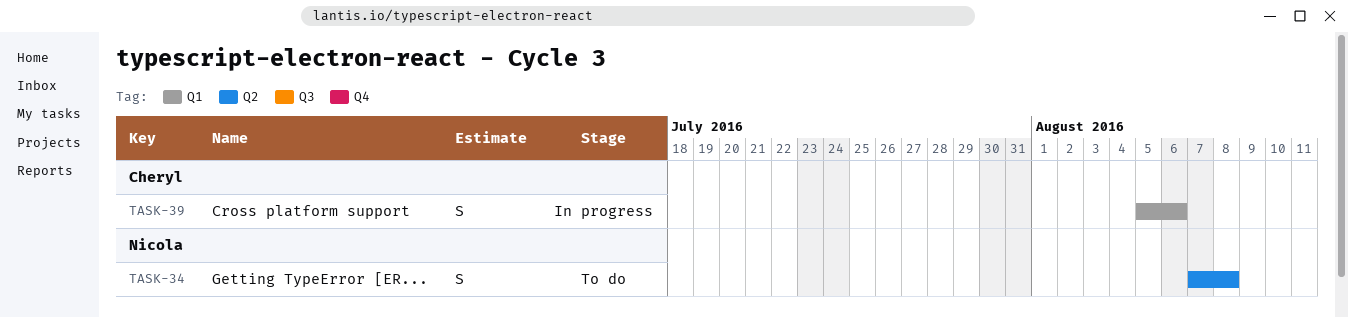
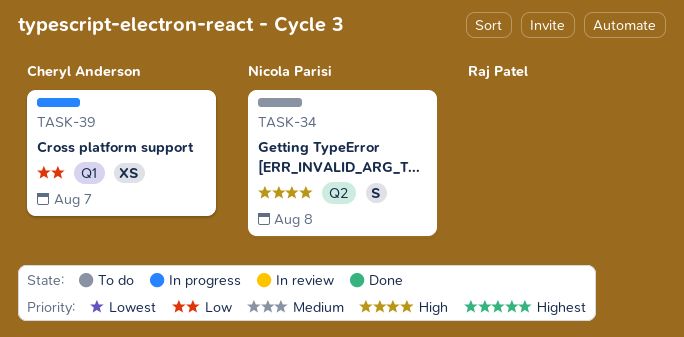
TASK-39, estimate: S -> XS
TASK-39, due: Aug 6 -> Aug 7

